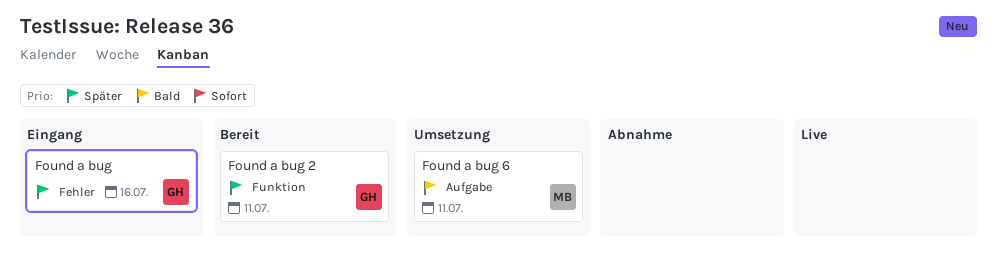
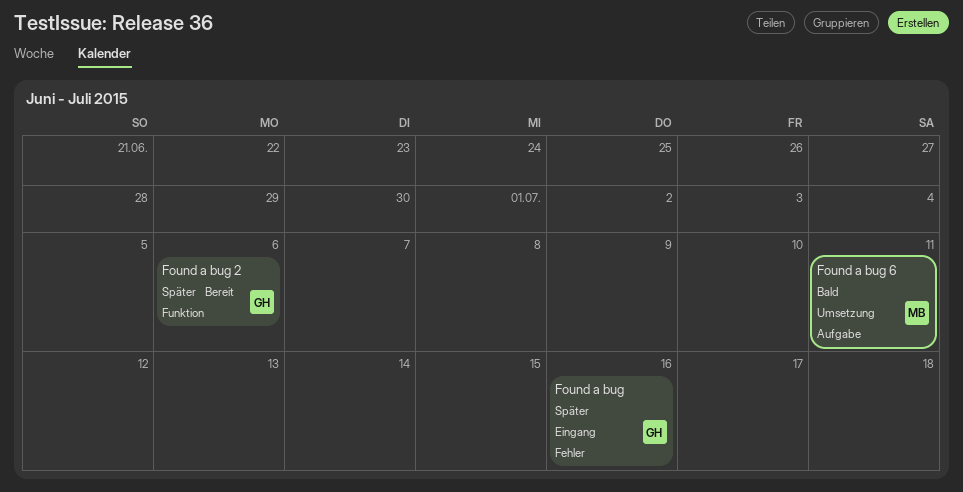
Found a bug 2, due: Jul 11 -> Jul 6

